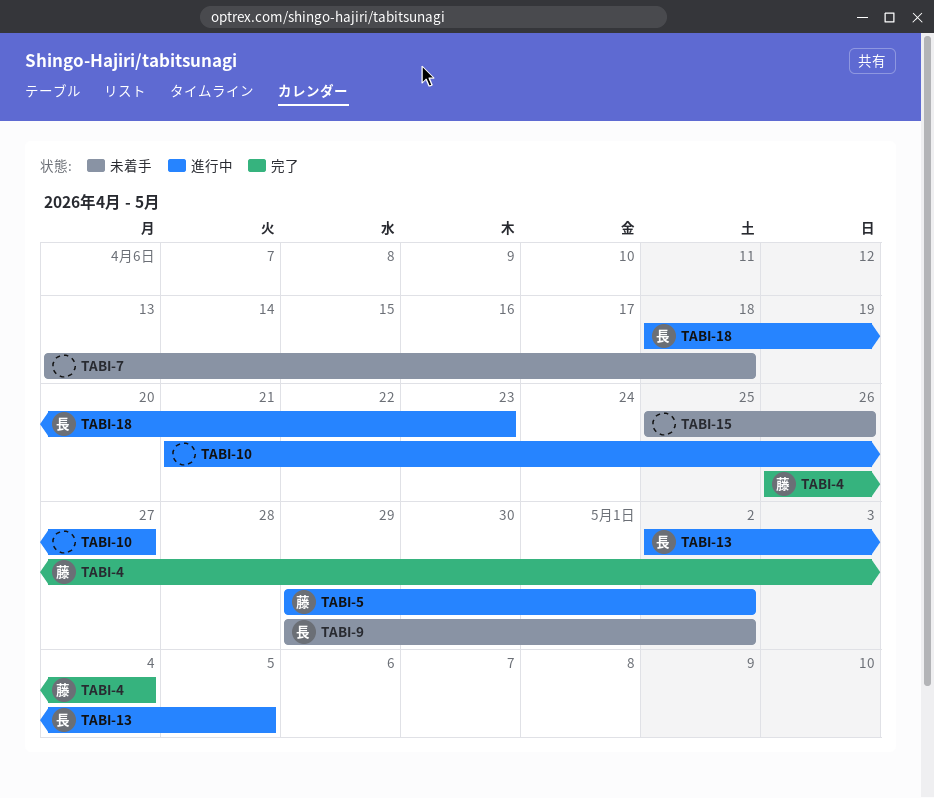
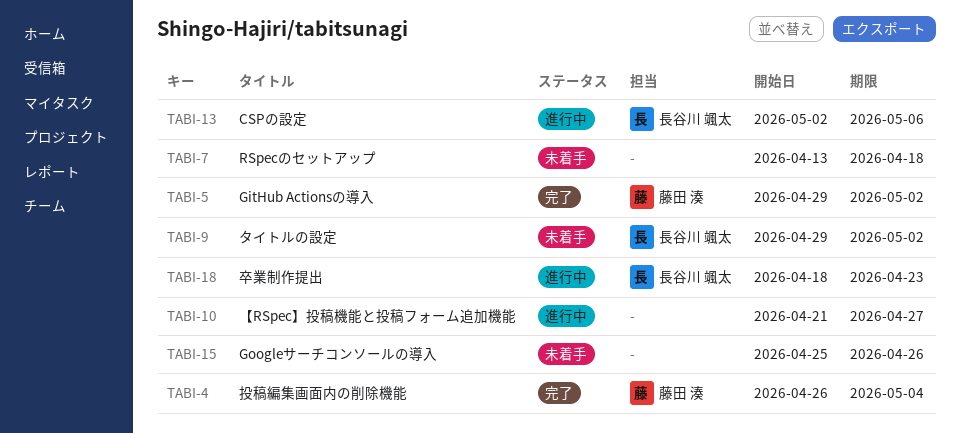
TABI-5, status: 進行中 -> 完了
TABI-13, due: May 5 -> May 6

